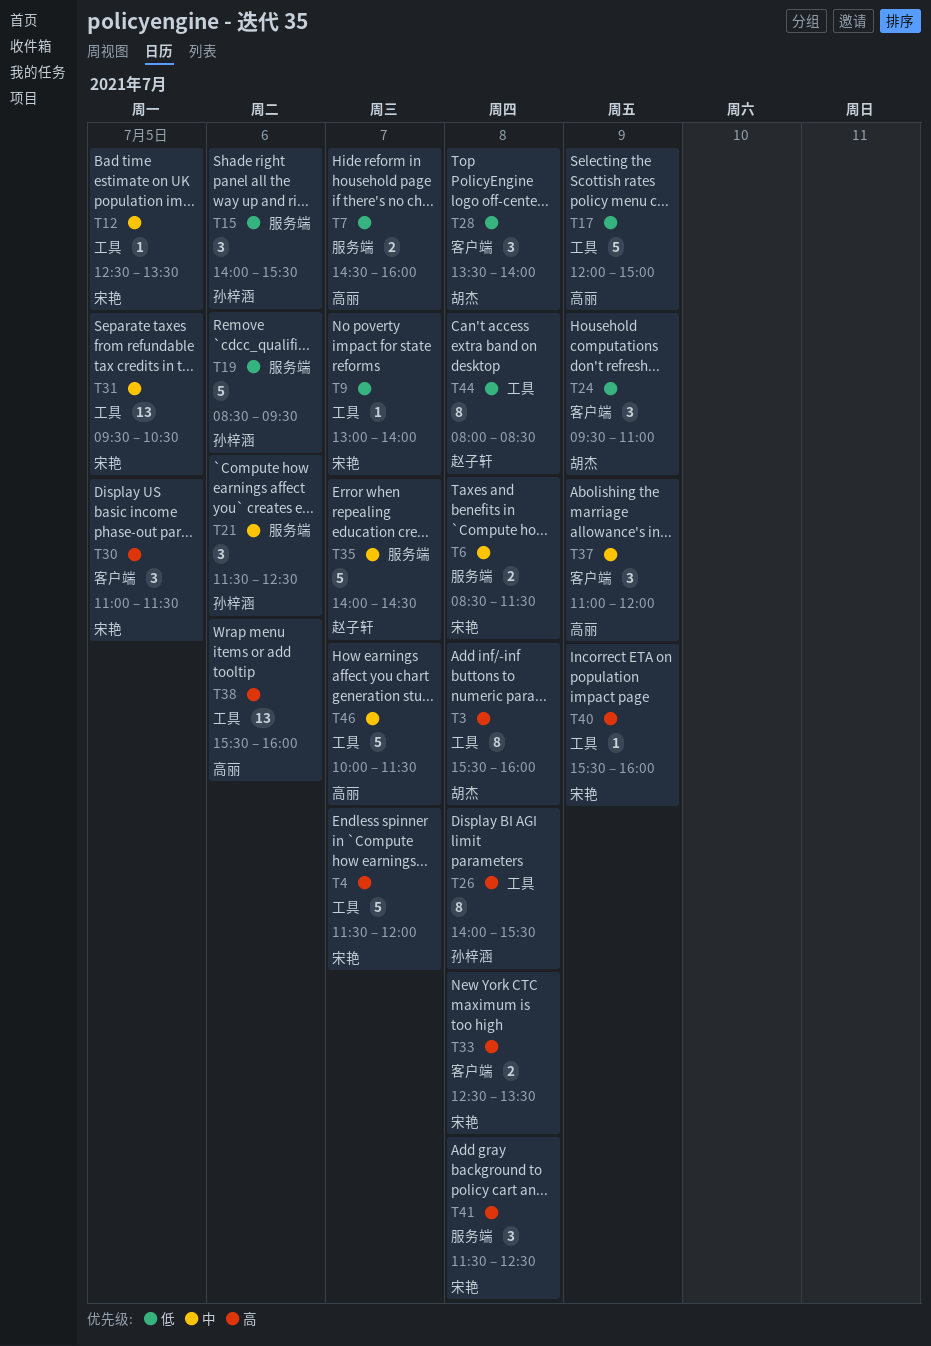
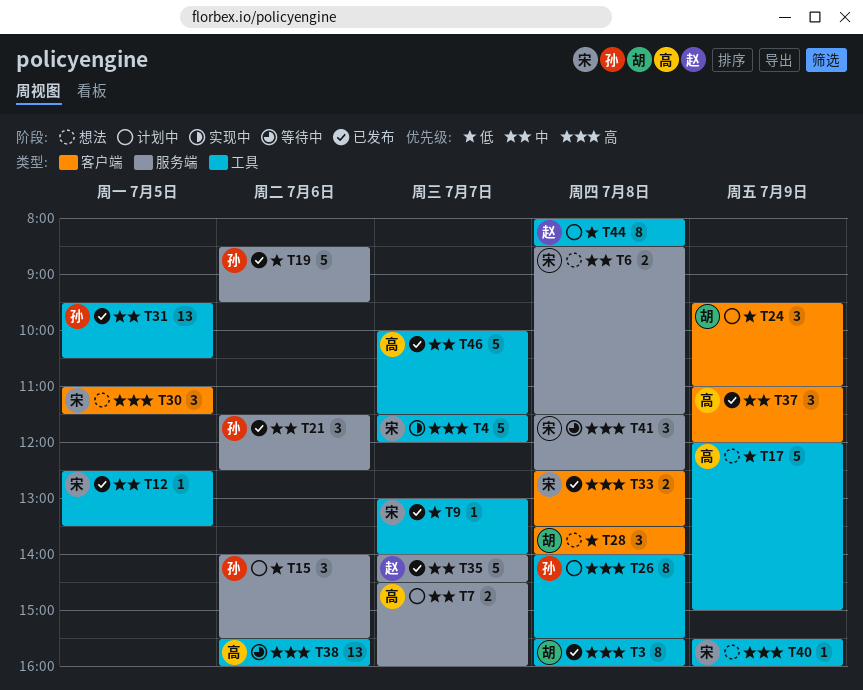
T7, priority: 低 -> 中
T31, owner: 宋艳 -> 孙梓涵

